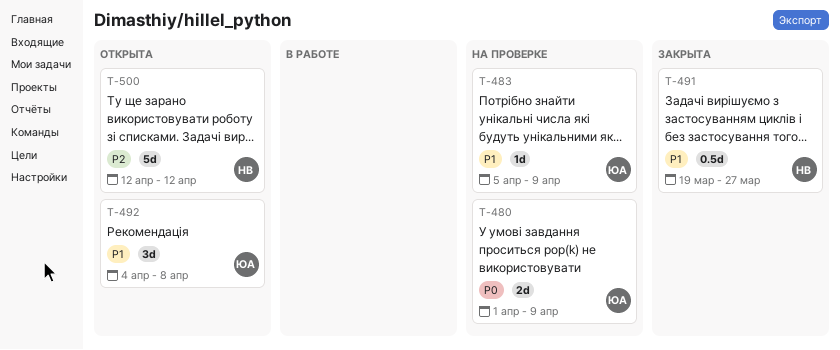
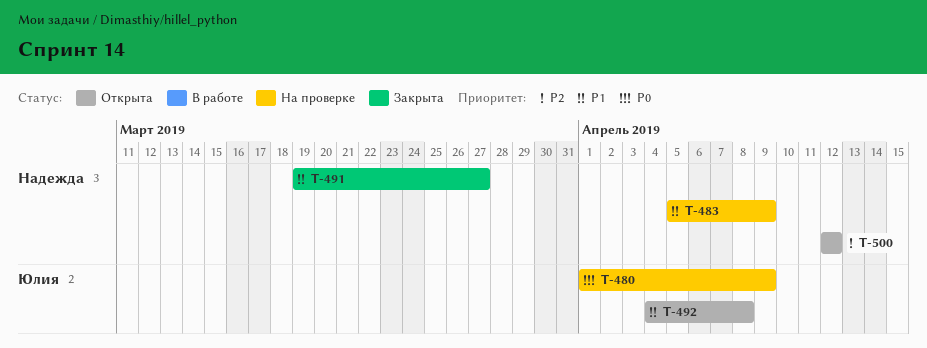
T-483, owner: Юлия -> Надежда

